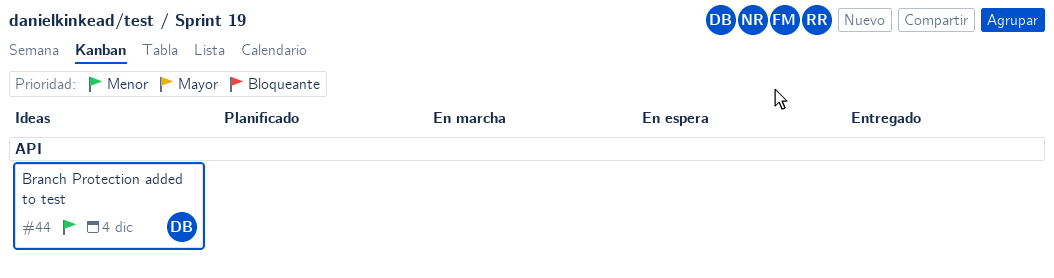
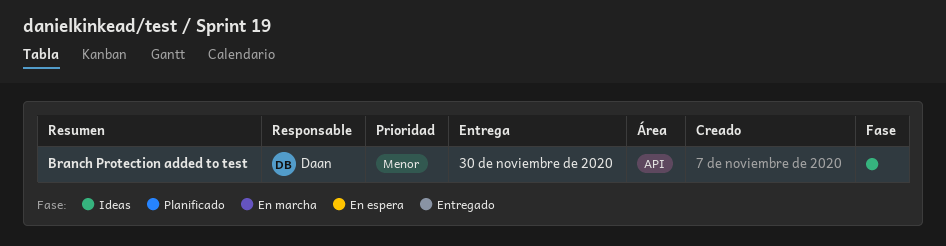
Branch Protection added to test, due: Dec 4 -> Nov 30

